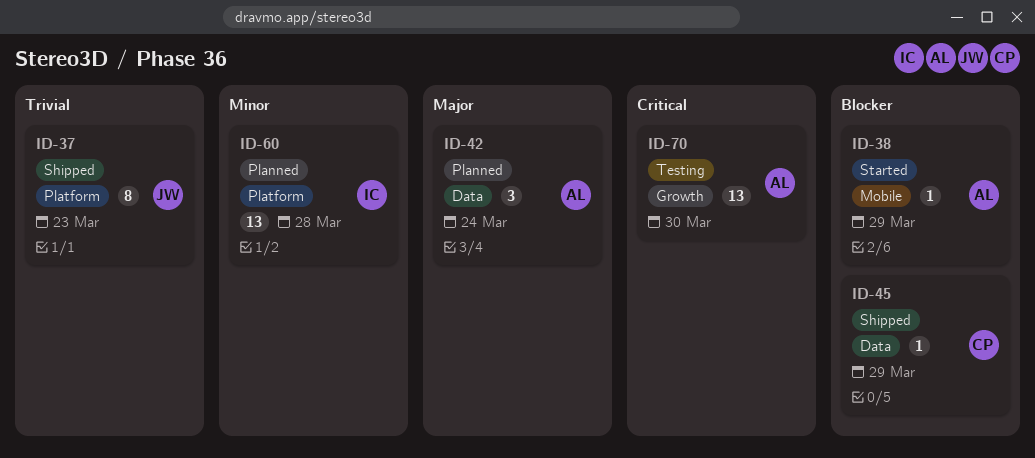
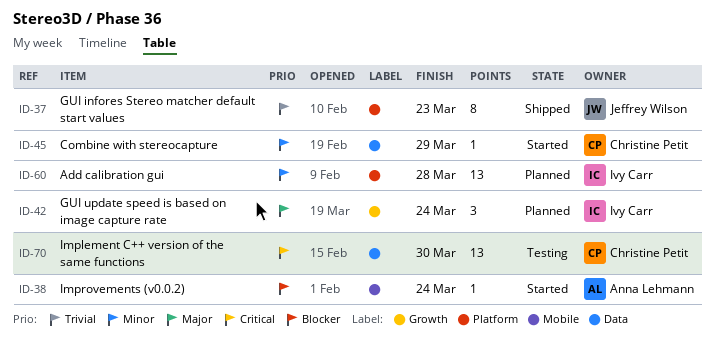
ID-38, due: Mar 29 -> Mar 24
ID-42, owner: Anna Lehmann -> Ivy Carr
ID-42, label: Data -> Growth
ID-45, status: Shipped -> Started
ID-45, priority: Blocker -> Minor
ID-70, owner: Anna Lehmann -> Christine Petit
ID-70, label: Growth -> Data

